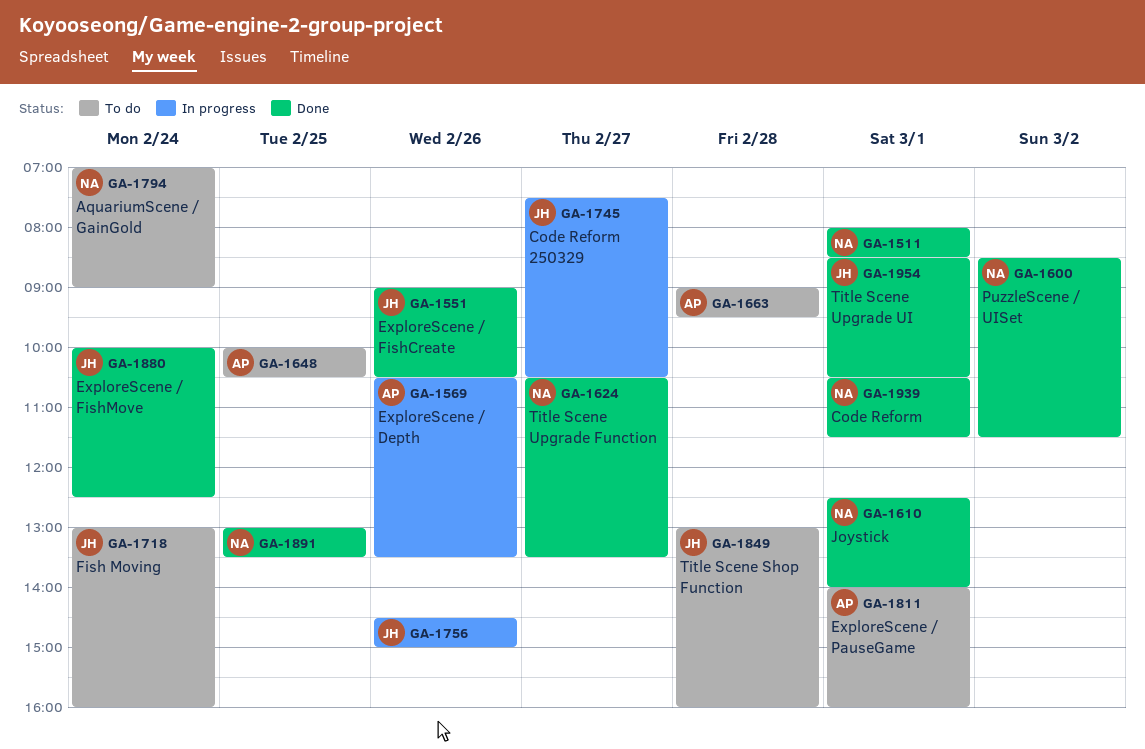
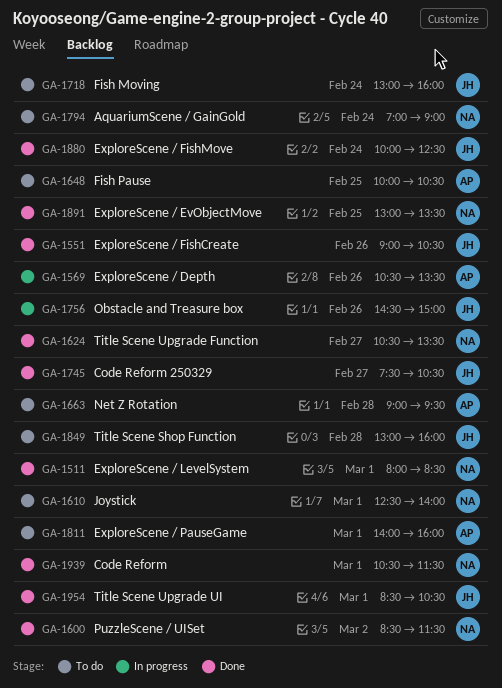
GA-1610, status: Done -> To do
GA-1745, status: In progress -> Done

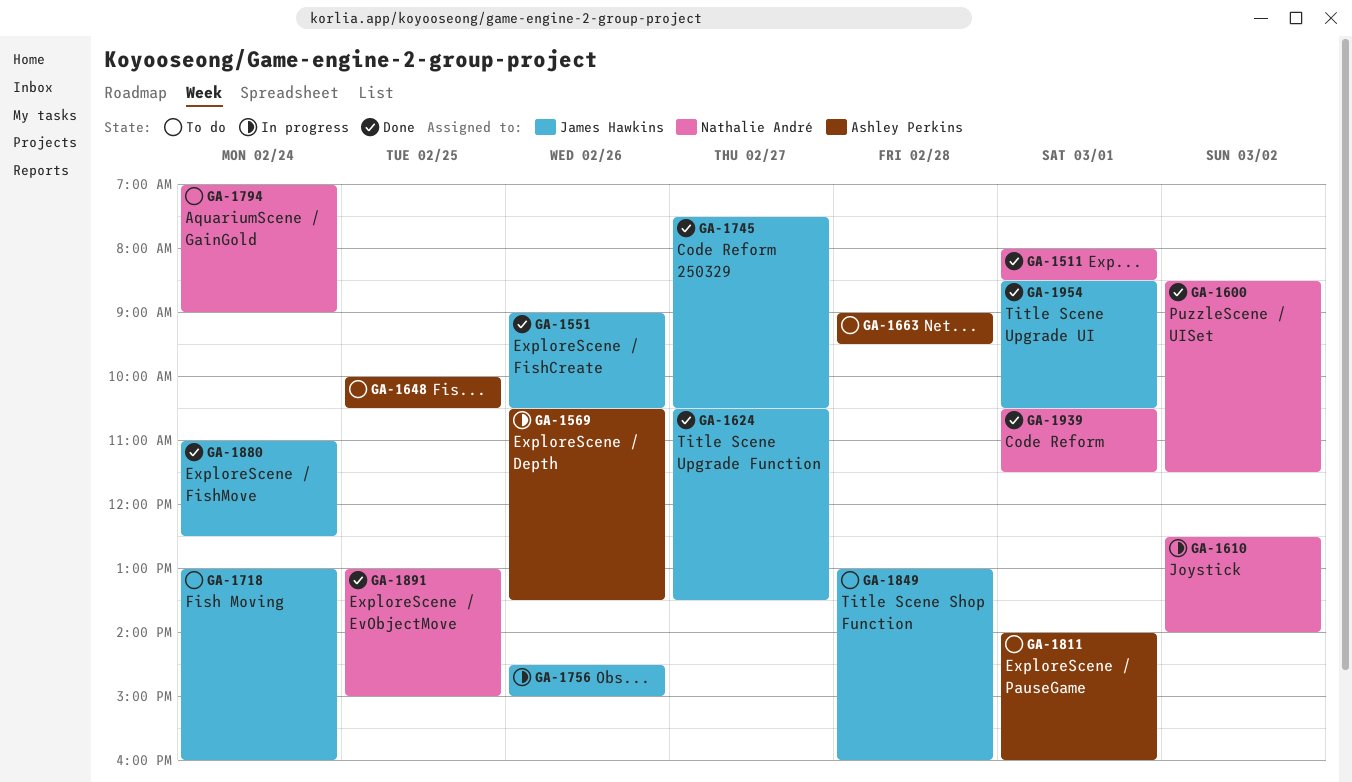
GA-1610, status: To do -> In progress
GA-1610, day: Mar 1 -> Mar 2
GA-1624, owner: Nathalie André -> James Hawkins
GA-1880, begins: 10:00 -> 11:00
GA-1891, ends: 13:30 -> 15:00

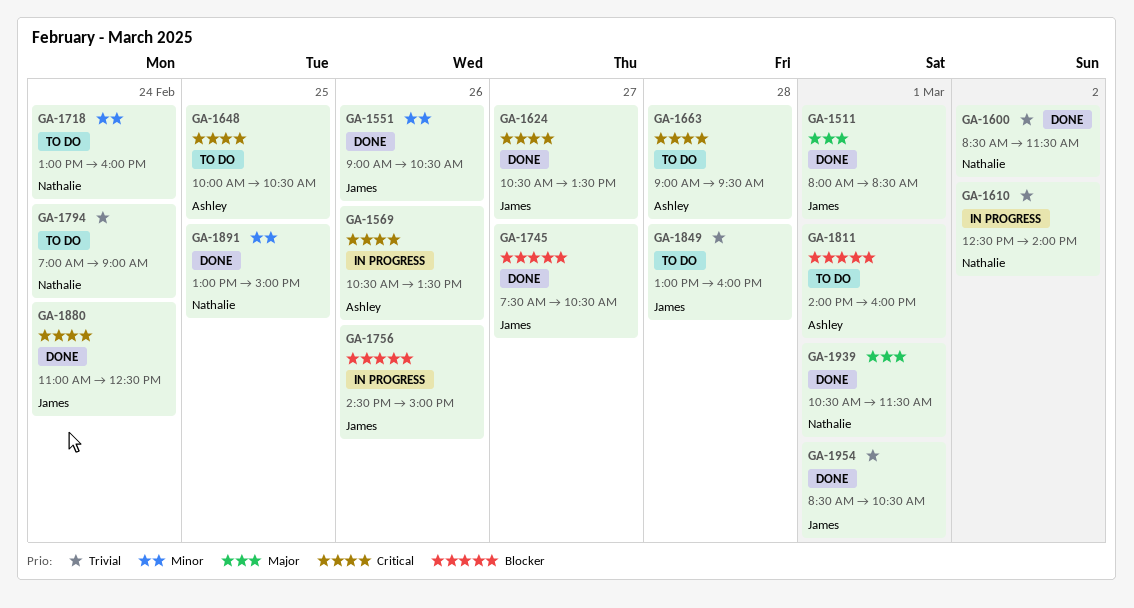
GA-1511, owner: Nathalie André -> James Hawkins
GA-1718, owner: James Hawkins -> Nathalie André

